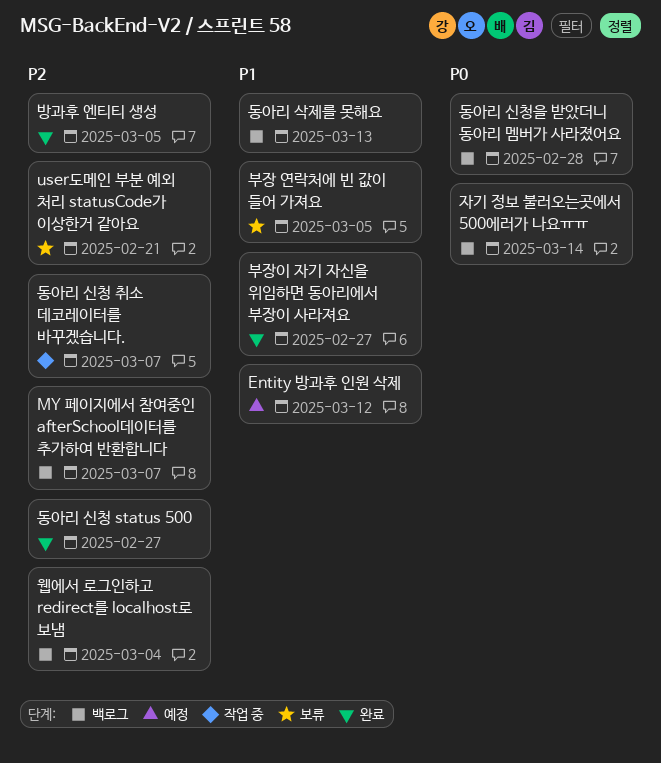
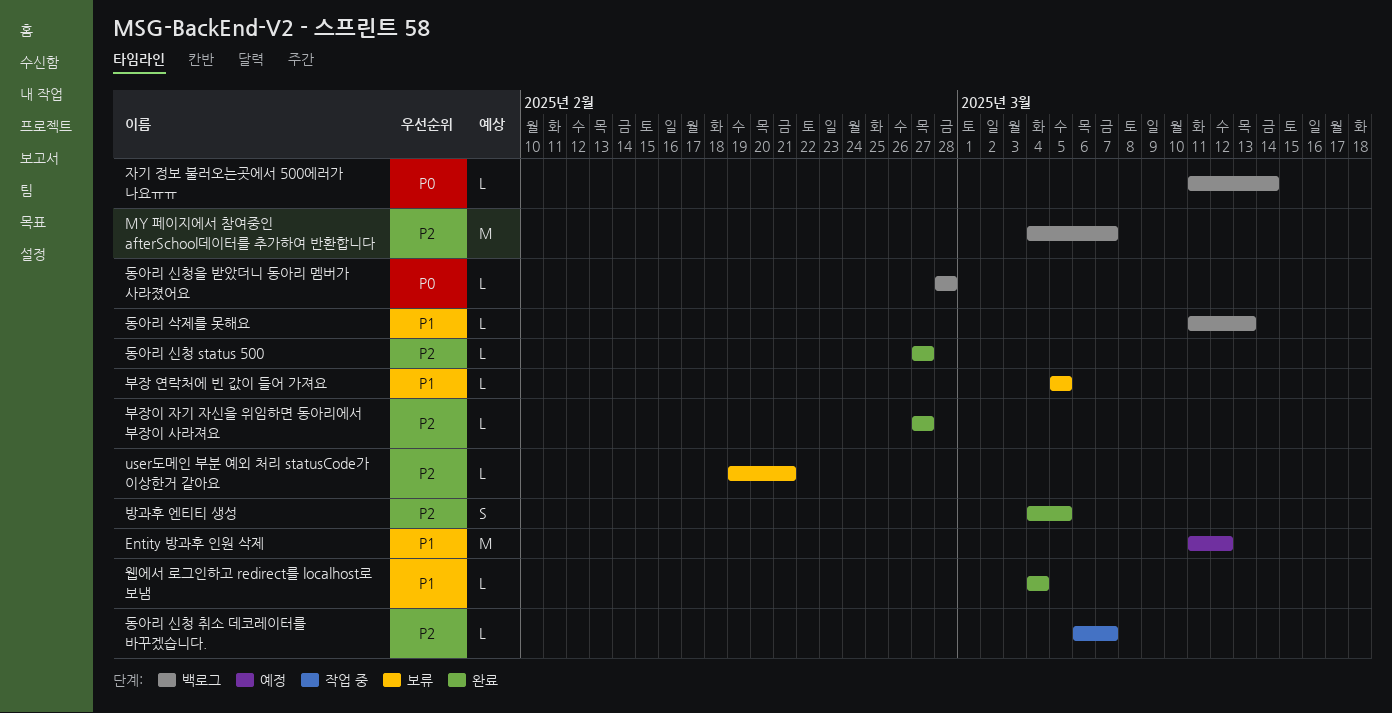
부장이 자기 자신을 위임하면 동아리에서 부장이 사라져요, priority: P1 -> P2
웹에서 로그인하고 redirect를 localhost로 보냄, status: 백로그 -> 완료
웹에서 로그인하고 redirect를 localhost로 보냄, priority: P2 -> P1

